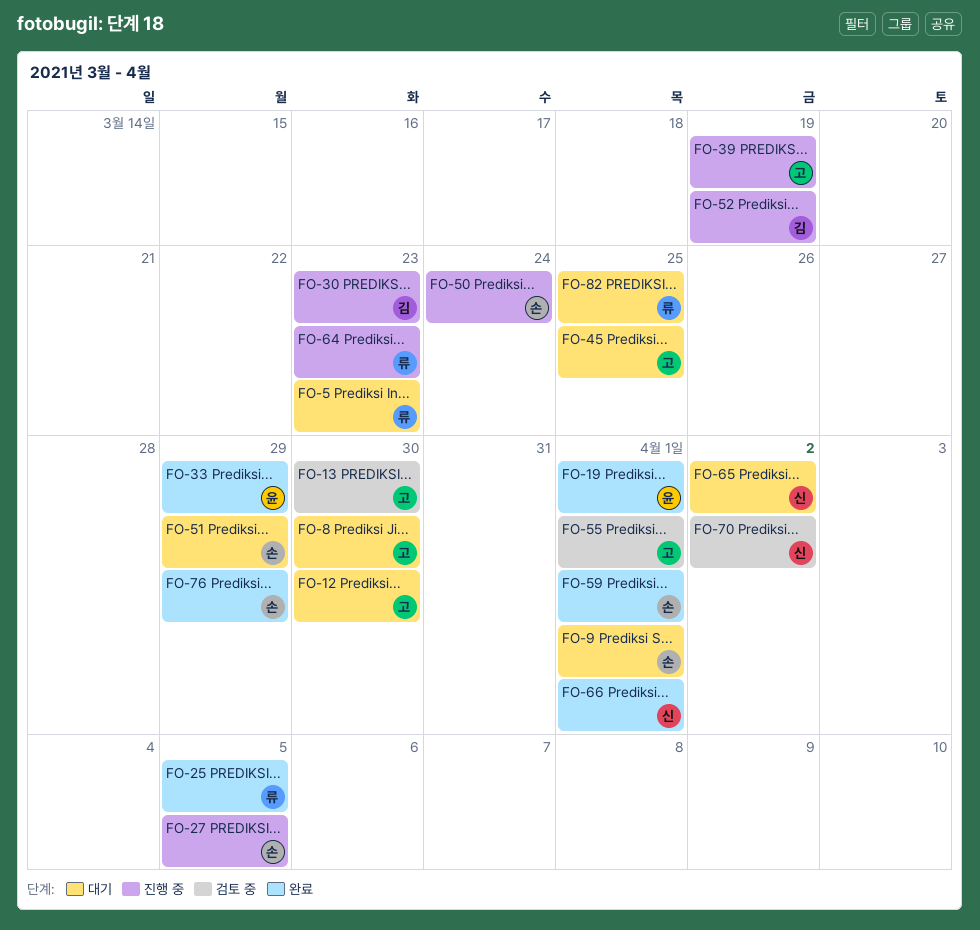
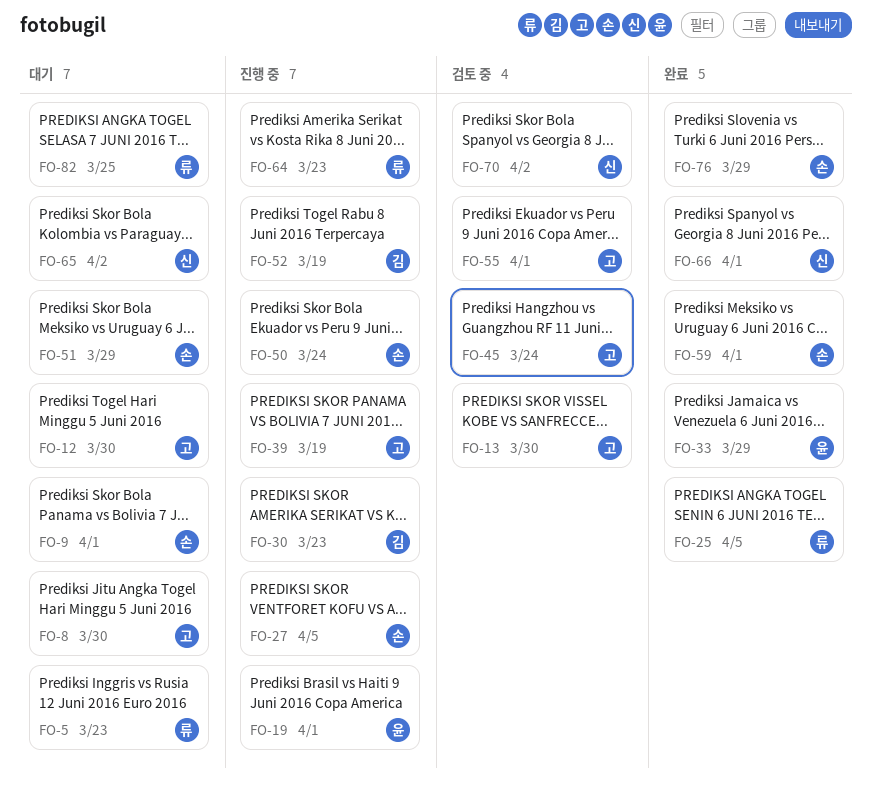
FO-19, status: 완료 -> 진행 중
FO-45, status: 대기 -> 검토 중
FO-45, due: Mar 25 -> Mar 24

